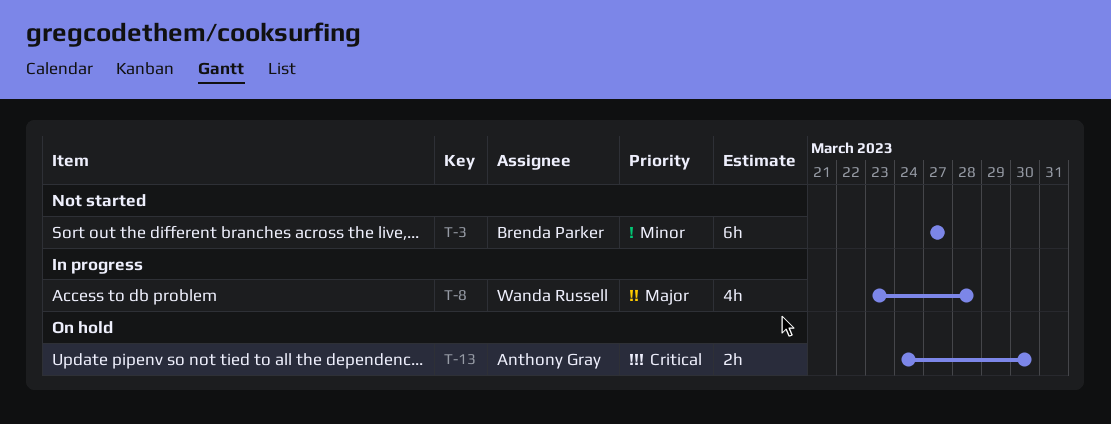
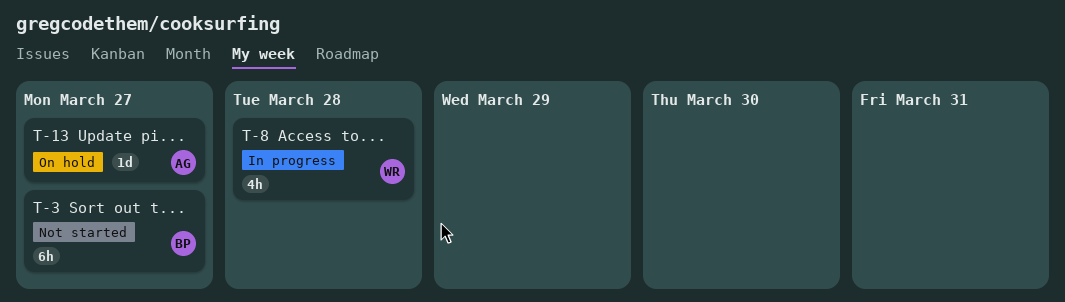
T-13, estimate: 2h -> 1d
T-13, due: Mar 30 -> Mar 27

